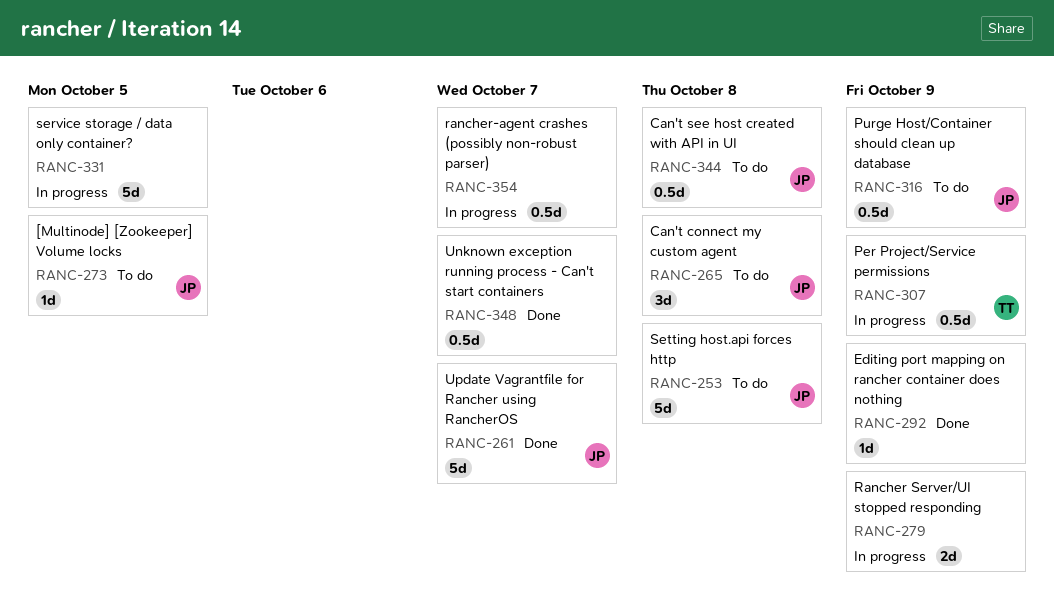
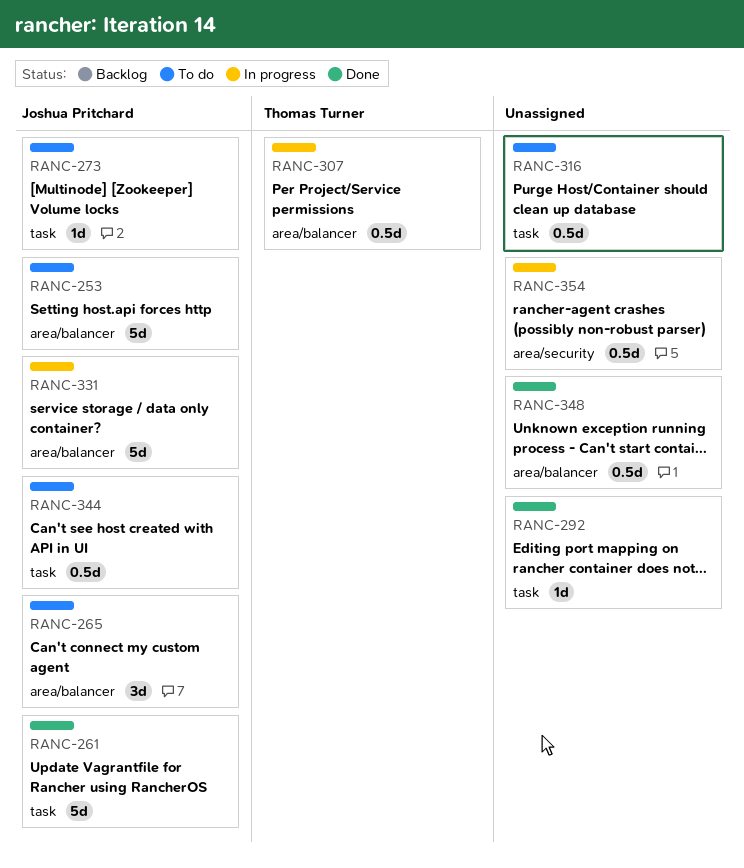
RANC-279: present -> none
RANC-316, owner: Joshua Pritchard -> none
RANC-331, owner: none -> Joshua Pritchard

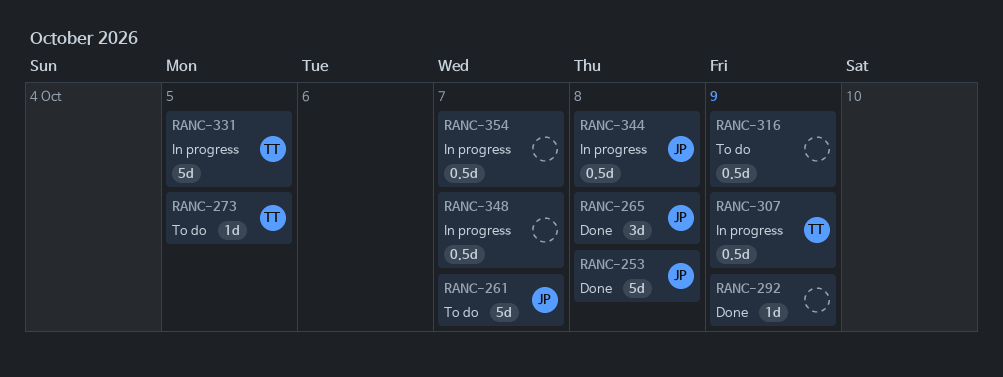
RANC-253, status: To do -> Done
RANC-261, status: Done -> To do
RANC-265, status: To do -> Done
RANC-273, owner: Joshua Pritchard -> Thomas Turner
RANC-331, owner: Joshua Pritchard -> Thomas Turner
RANC-344, status: To do -> In progress
RANC-348, status: Done -> In progress

